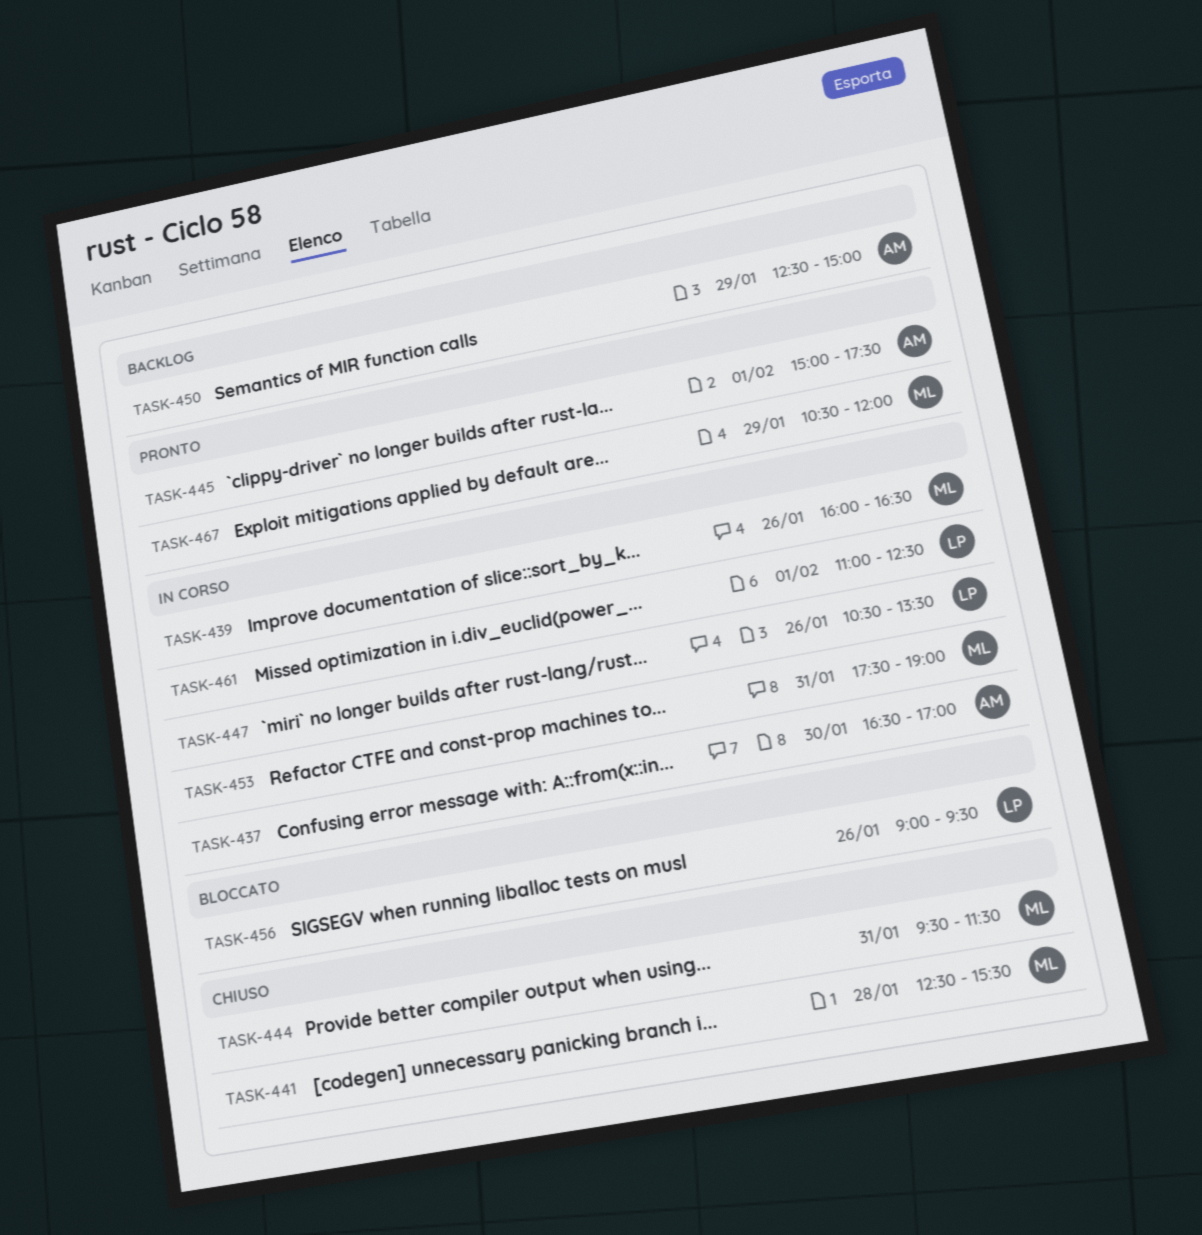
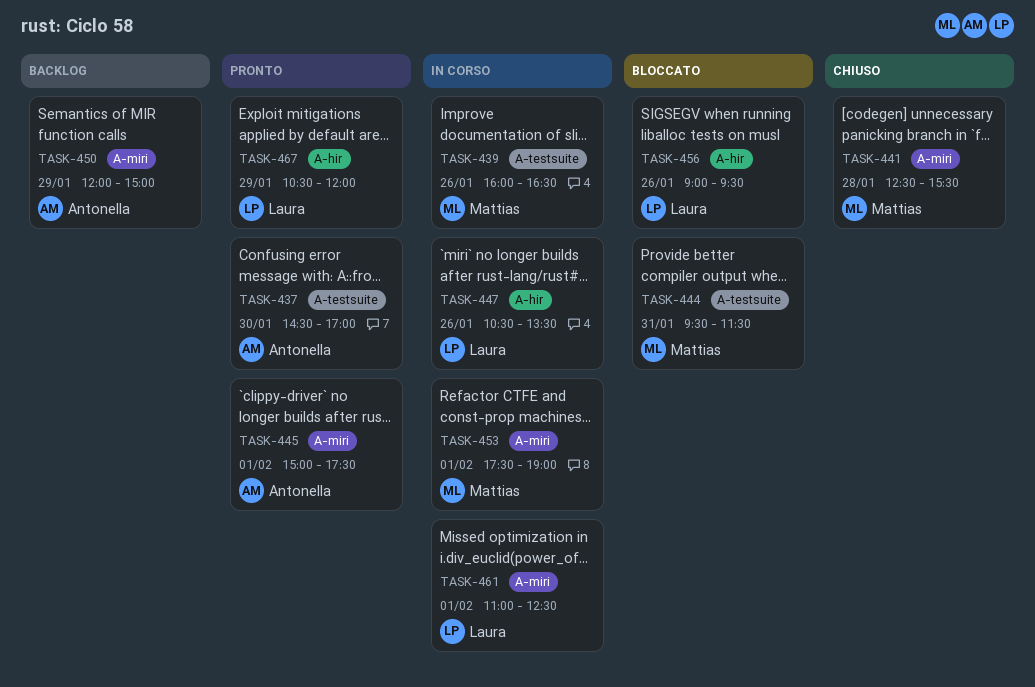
TASK-437, status: In corso -> Pronto
TASK-437, begins: 16:30 -> 14:30
TASK-444, status: Chiuso -> Bloccato
TASK-450, begins: 12:30 -> 12:00
TASK-453, day: Jan 31 -> Feb 1
TASK-467, owner: Mattias -> Laura

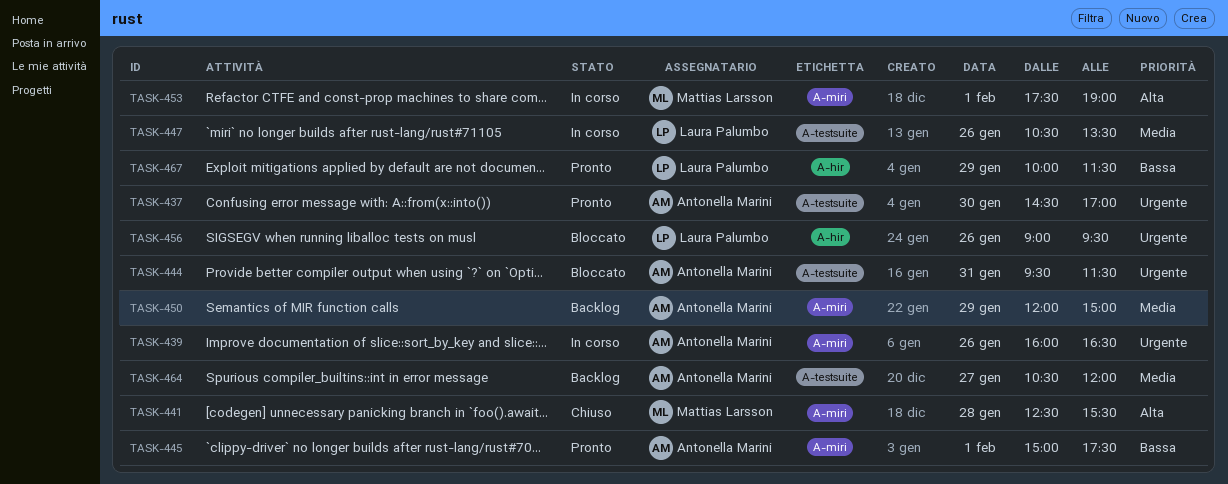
TASK-439, owner: Mattias Larsson -> Antonella Marini
TASK-439, label: A-testsuite -> A-miri
TASK-444, owner: Mattias Larsson -> Antonella Marini
TASK-447, label: A-hir -> A-testsuite
TASK-461: present -> none
TASK-464: none -> present
TASK-467, begins: 10:30 -> 10:00
TASK-467, ends: 12:00 -> 11:30

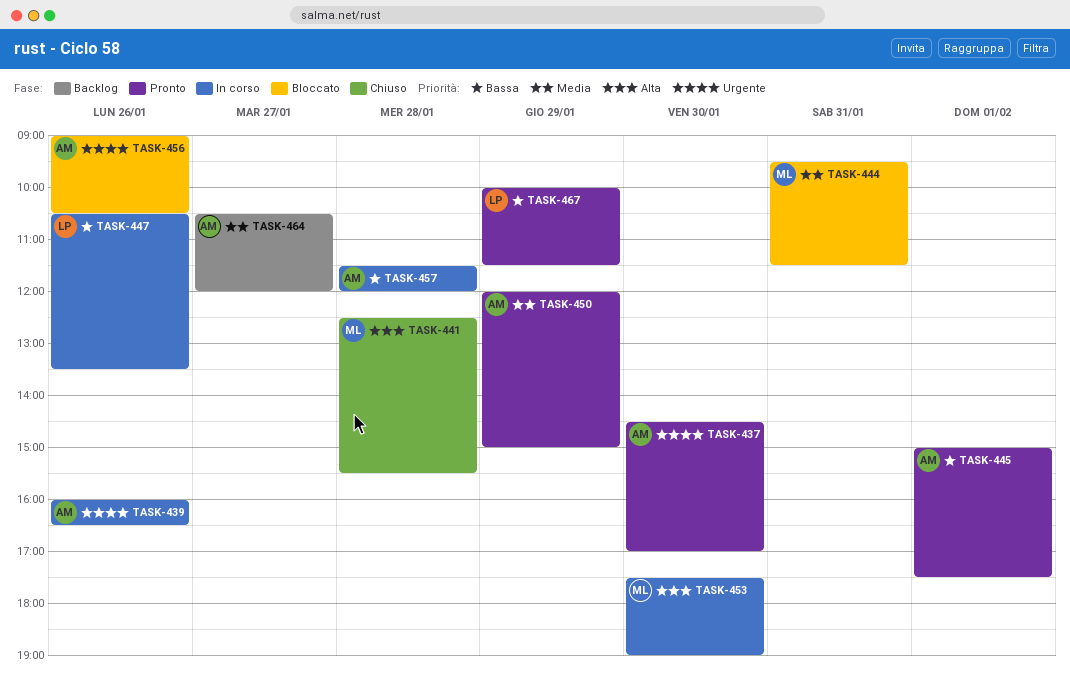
TASK-444, owner: Antonella Marini -> Mattias Larsson
TASK-444, priority: Urgente -> Media
TASK-447, priority: Media -> Bassa
TASK-450, status: Backlog -> Pronto
TASK-453, day: Feb 1 -> Jan 30
TASK-456, owner: Laura Palumbo -> Antonella Marini
TASK-456, ends: 09:30 -> 10:30
TASK-457: none -> present

